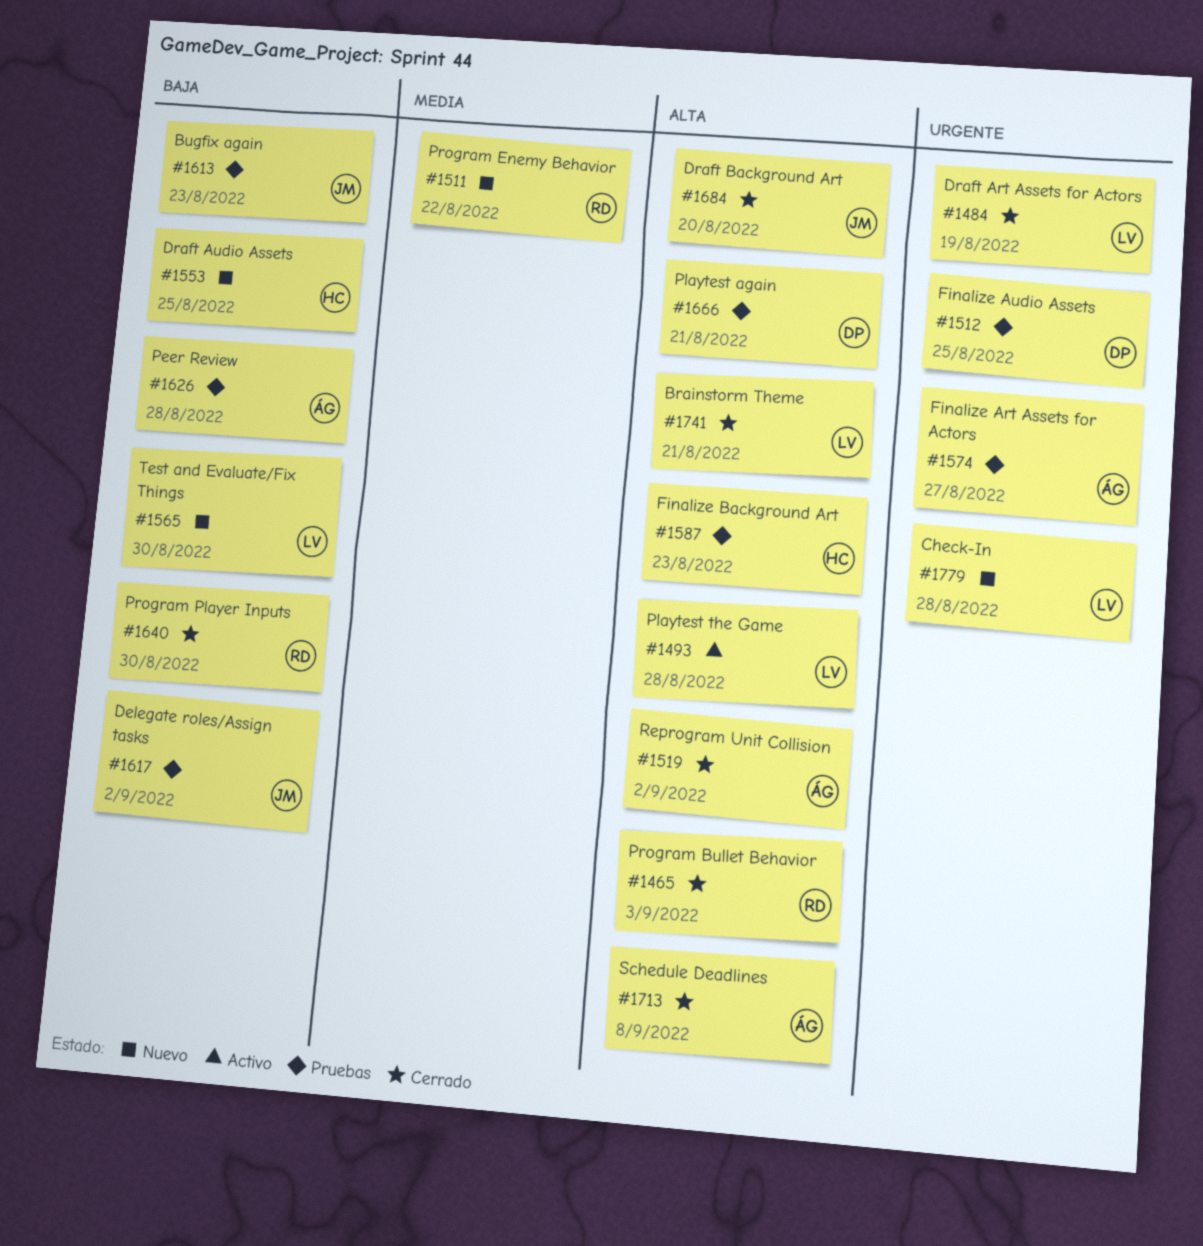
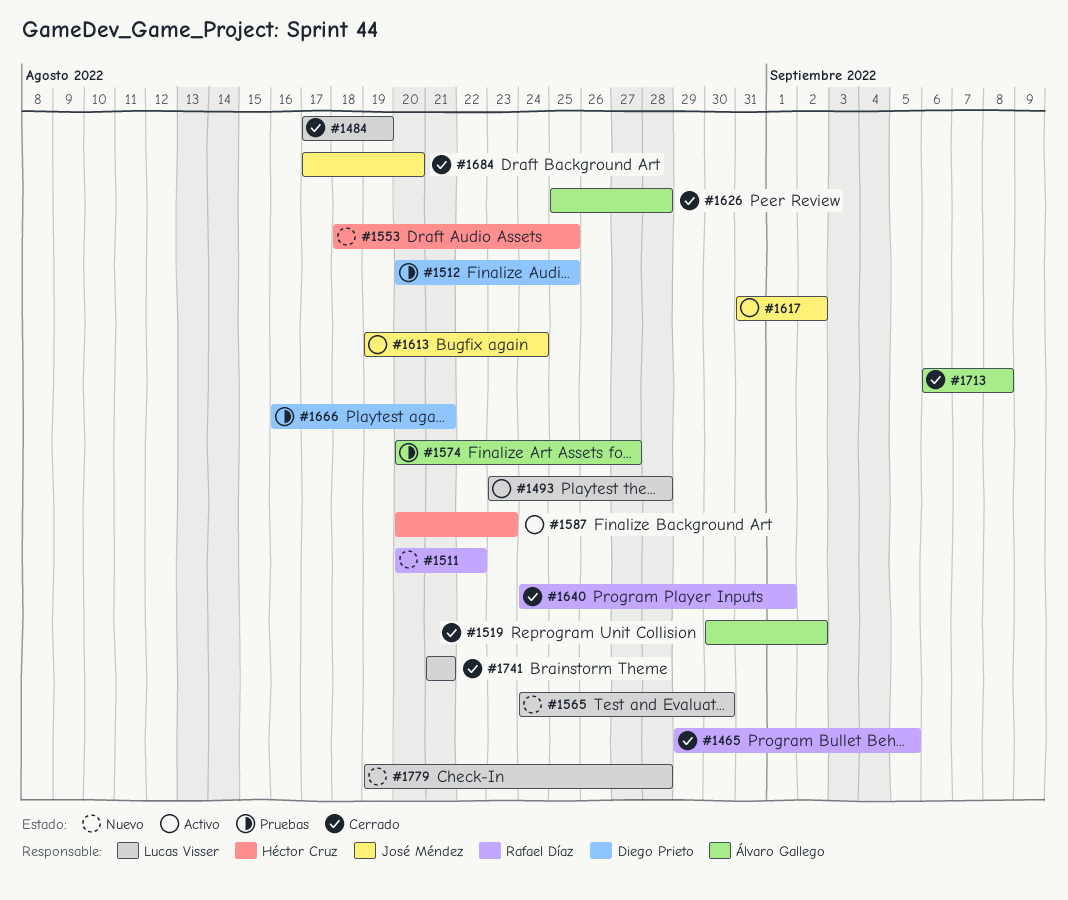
#1465, due: Sep 3 -> Sep 5
#1587, status: Pruebas -> Activo
#1613, status: Pruebas -> Activo
#1613, due: Aug 23 -> Aug 24
#1617, status: Pruebas -> Activo
#1626, status: Pruebas -> Cerrado
#1640, due: Aug 30 -> Sep 1

